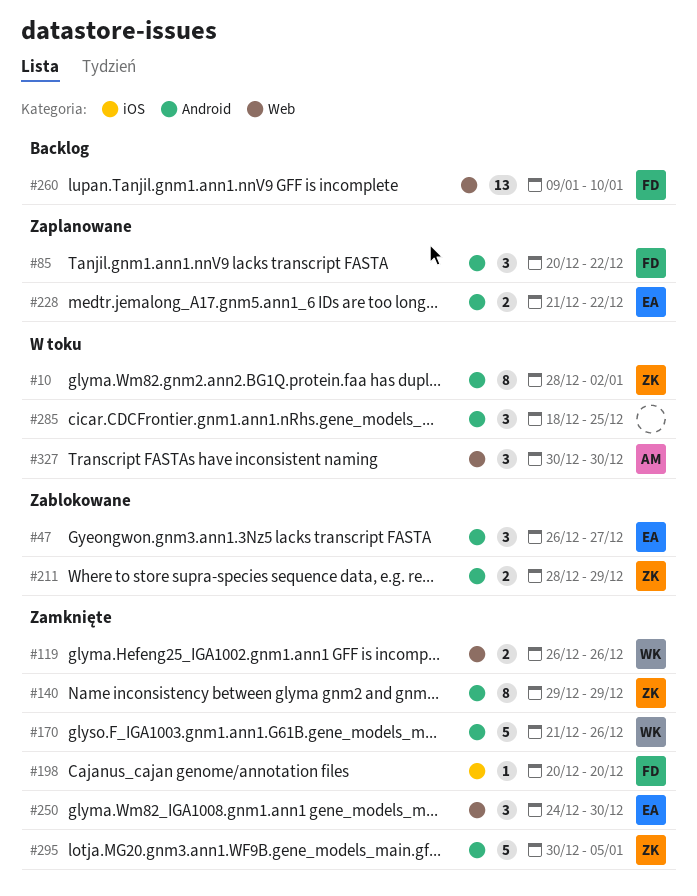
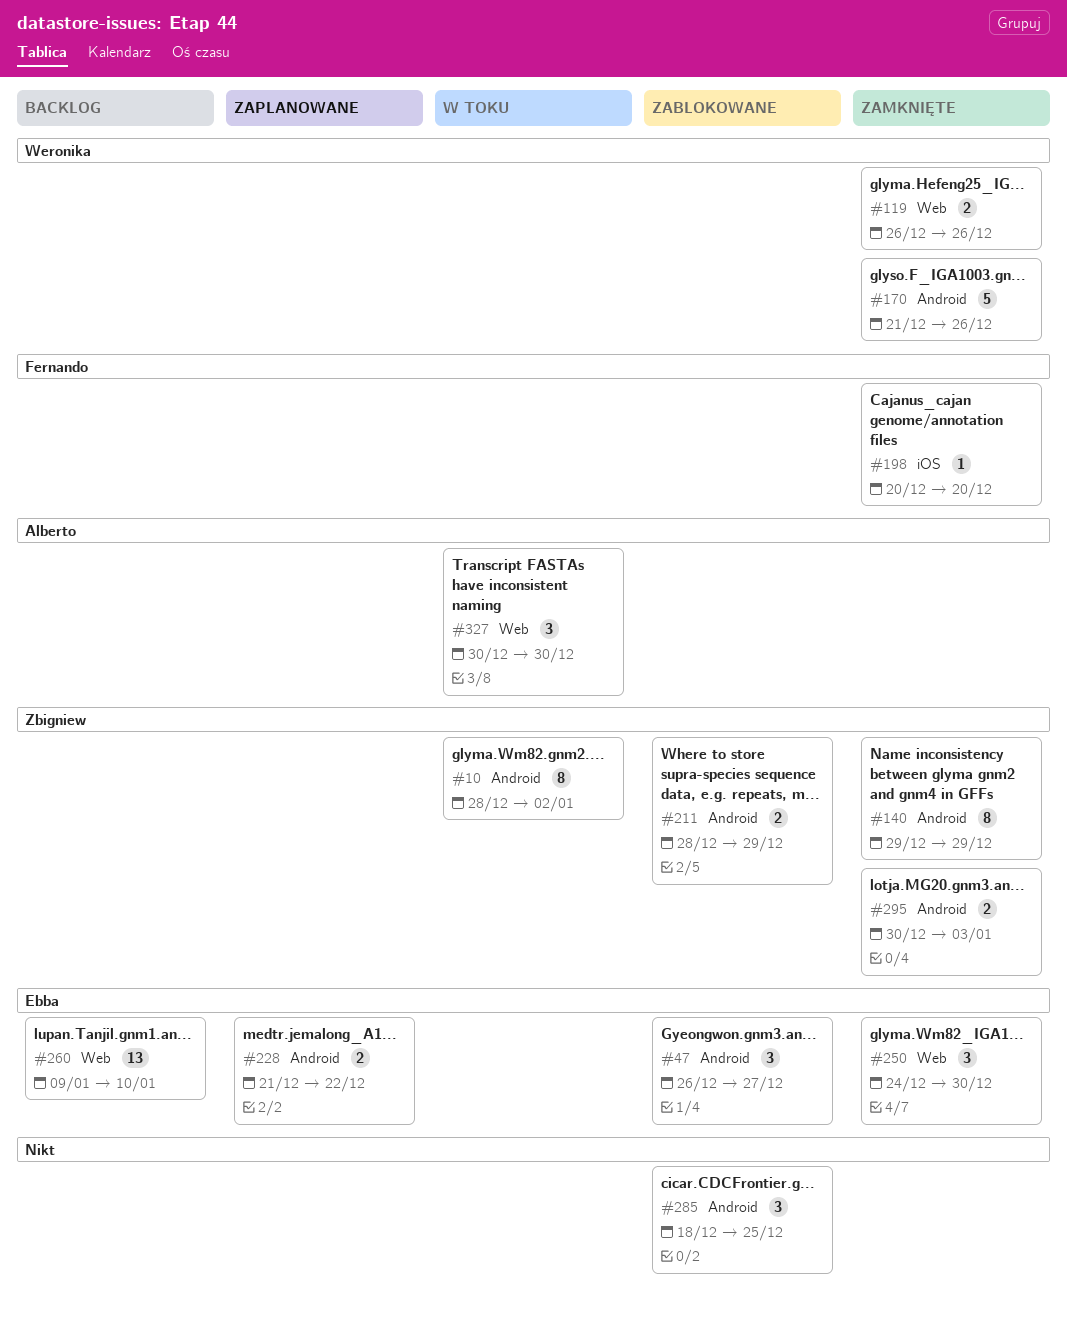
#85: present -> none
#260, owner: Fernando -> Ebba
#285, status: W toku -> Zablokowane
#295, estimate: 5 -> 2
#295, due: Jan 5 -> Jan 3

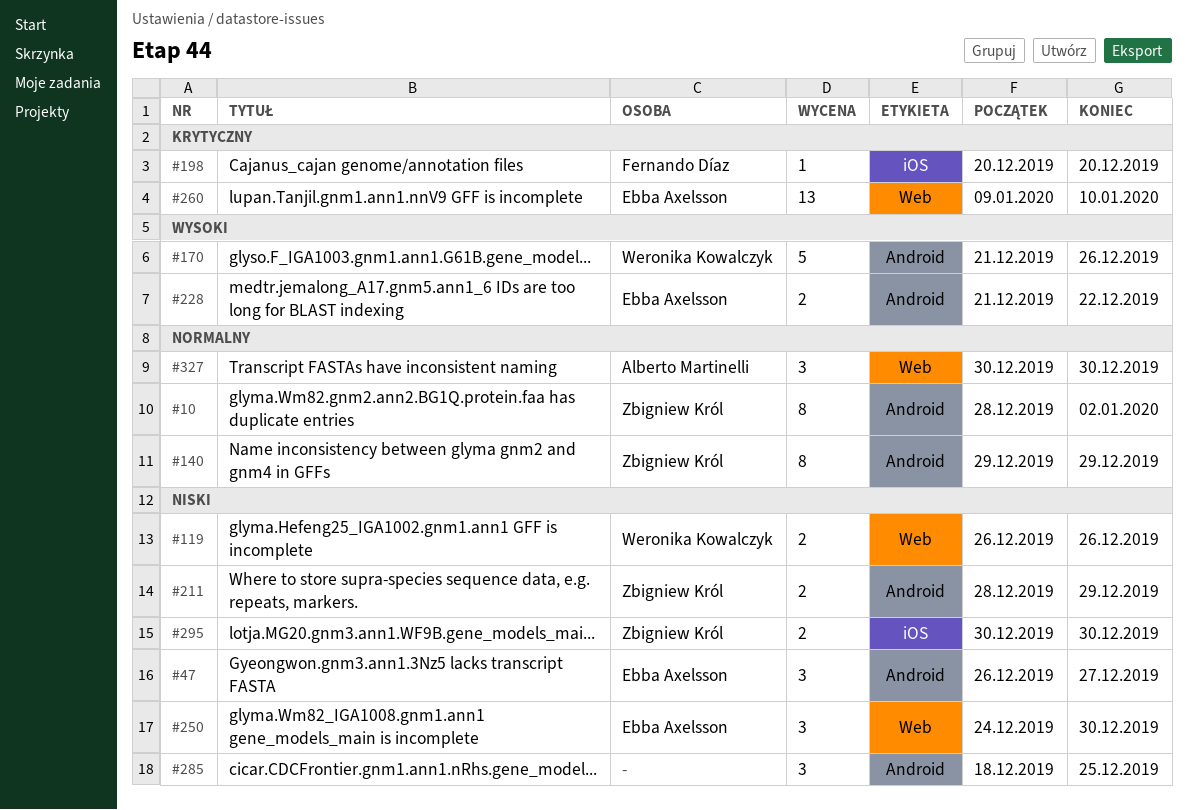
#295, label: Android -> iOS
#295, due: Jan 3 -> Dec 30

